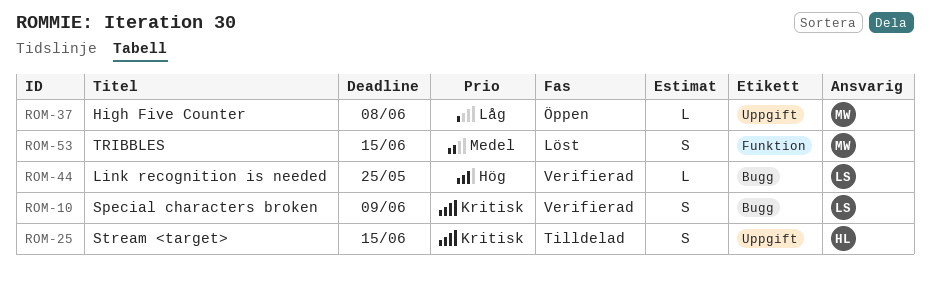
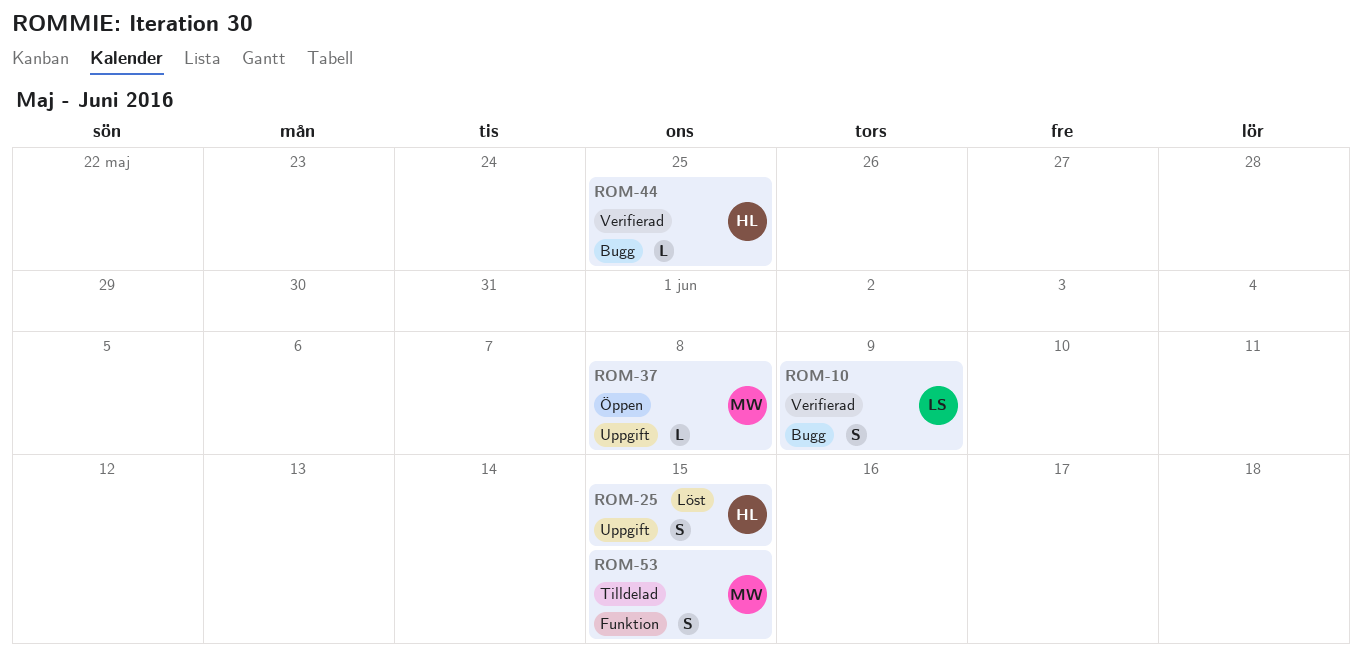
ROM-25, status: Tilldelad -> Löst
ROM-44, owner: LS -> HL
ROM-53, status: Löst -> Tilldelad

